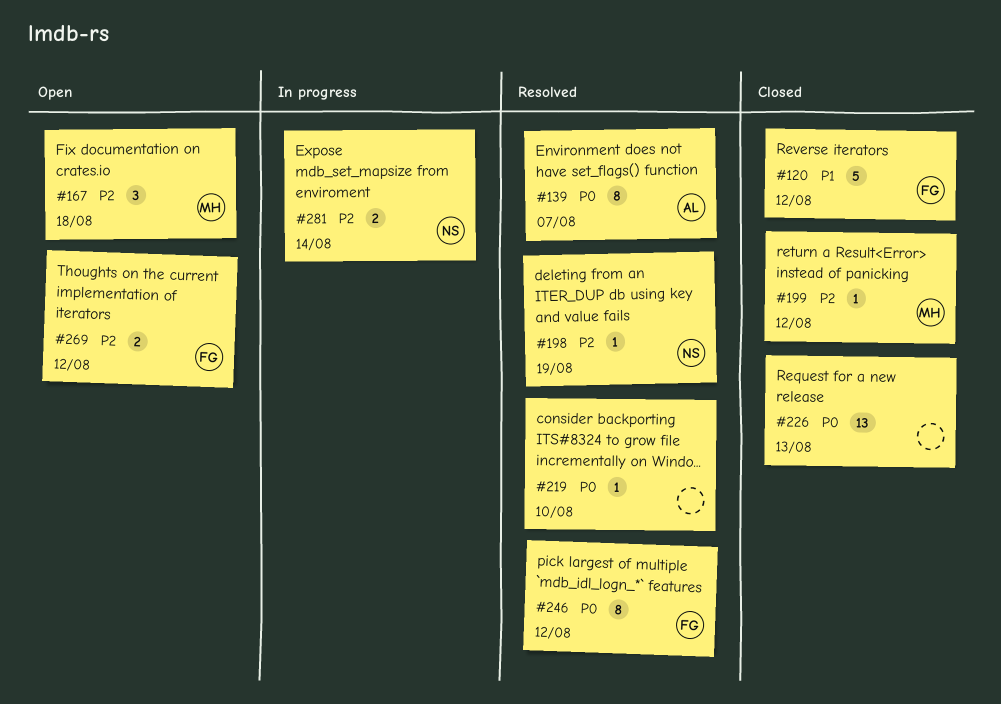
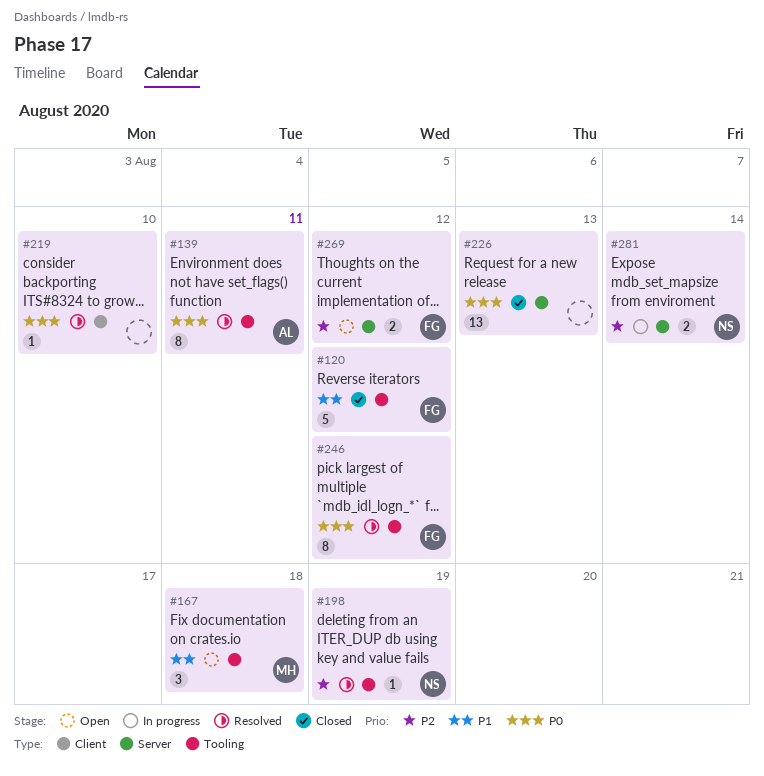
#139, due: Aug 7 -> Aug 11
#167, priority: P2 -> P1
#199: present -> none

